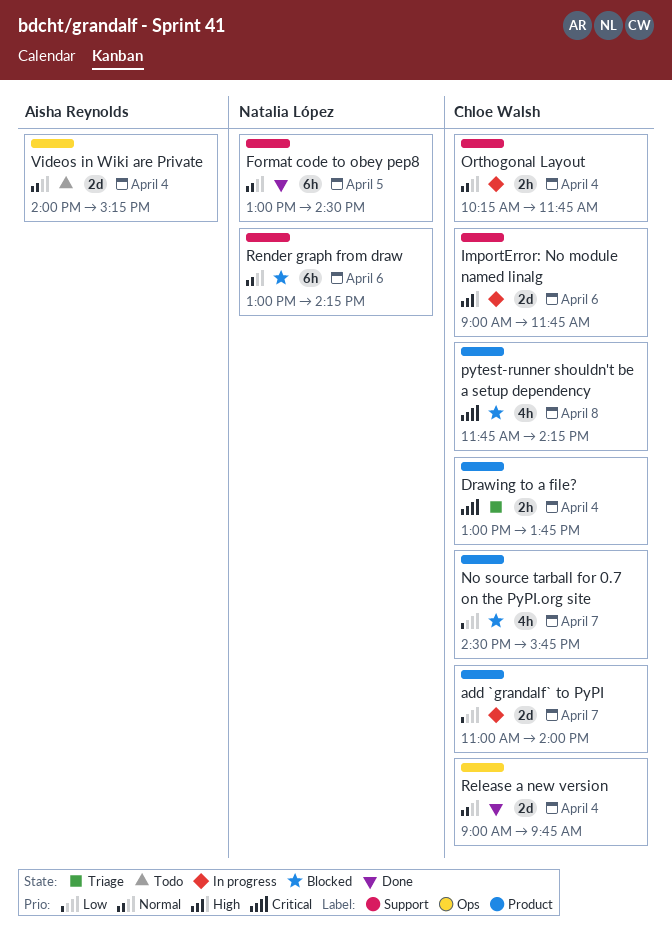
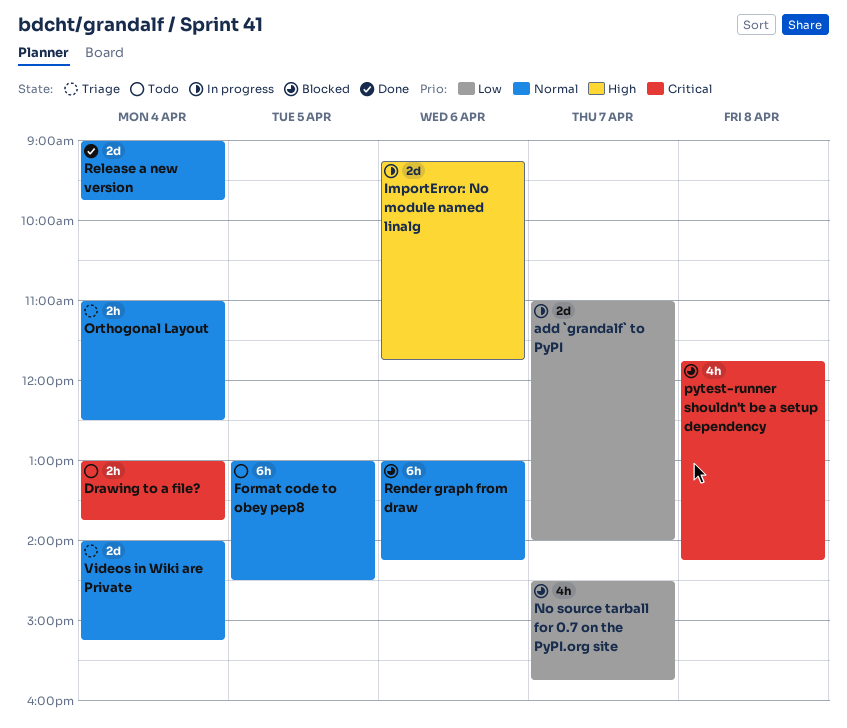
Drawing to a file?, status: Triage -> Todo
Format code to obey pep8, status: Done -> Todo
ImportError: No module named linalg, begins: 09:00 -> 09:15
Orthogonal Layout, status: In progress -> Triage
Orthogonal Layout, begins: 10:15 -> 11:00
Orthogonal Layout, ends: 11:45 -> 12:30
Videos in Wiki are Private, status: Todo -> Triage

